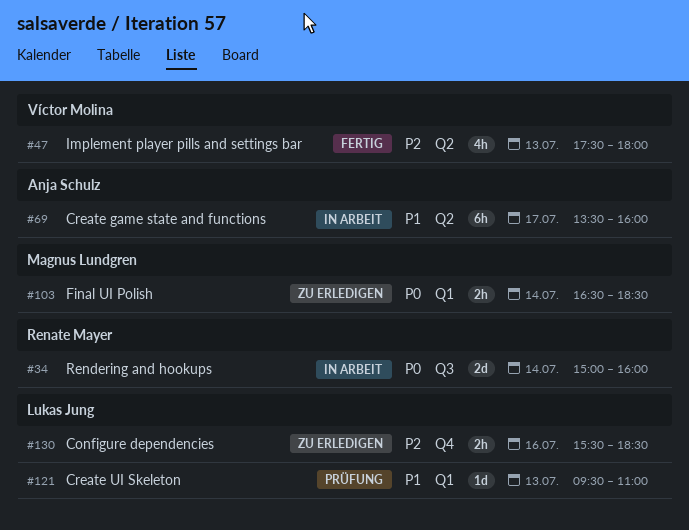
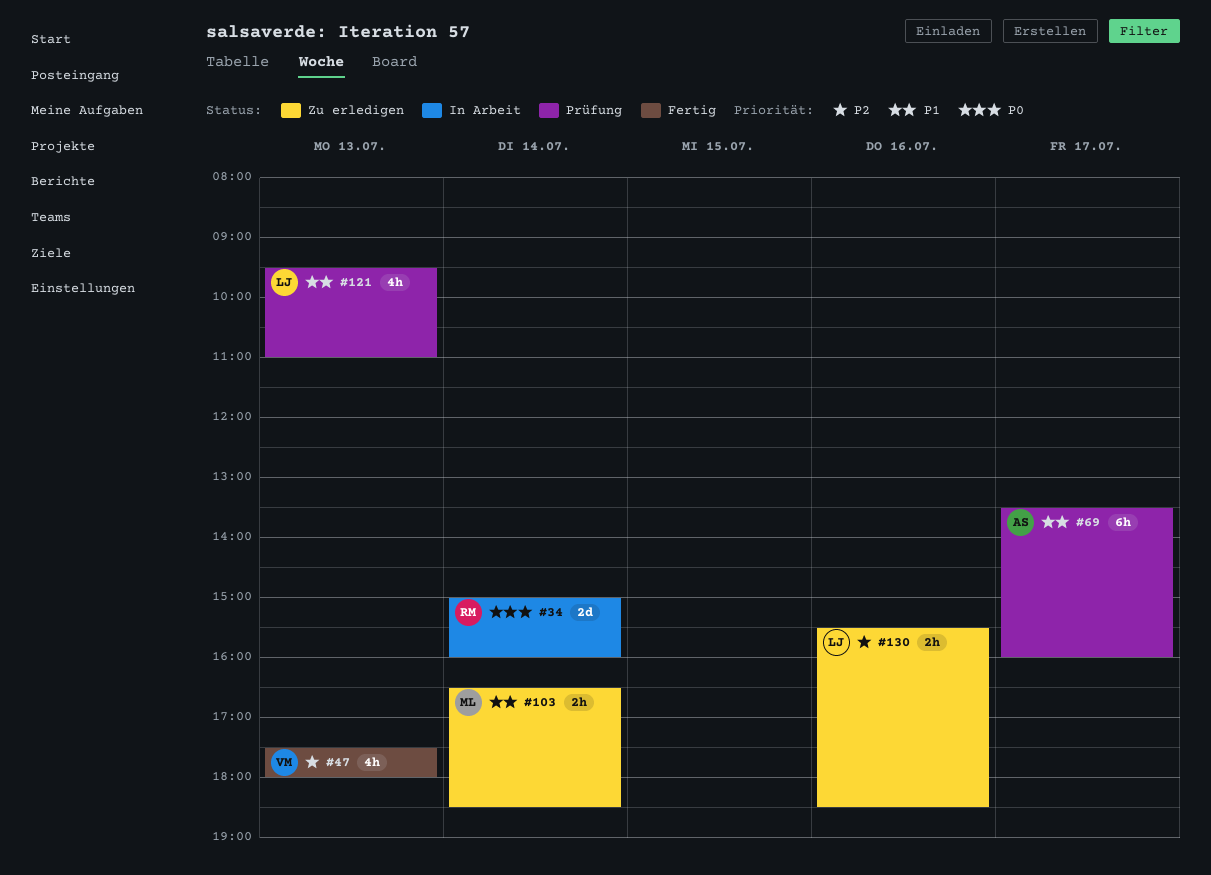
#69, status: In Arbeit -> Prüfung
#103, priority: P0 -> P1
#121, estimate: 1d -> 4h

